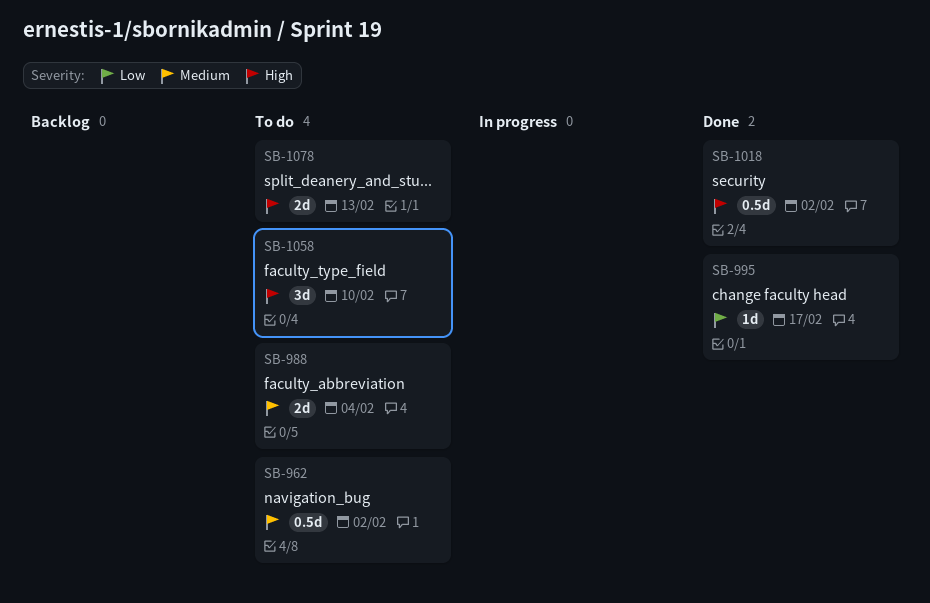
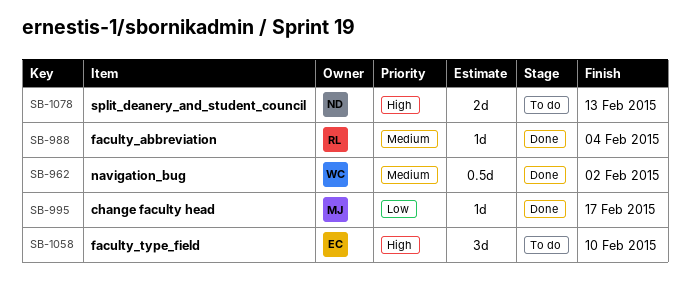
SB-962, status: To do -> Done
SB-988, status: To do -> Done
SB-988, estimate: 2d -> 1d
SB-1018: present -> none

